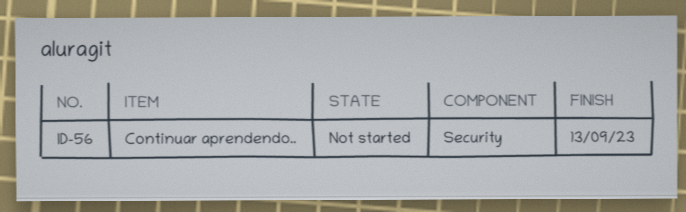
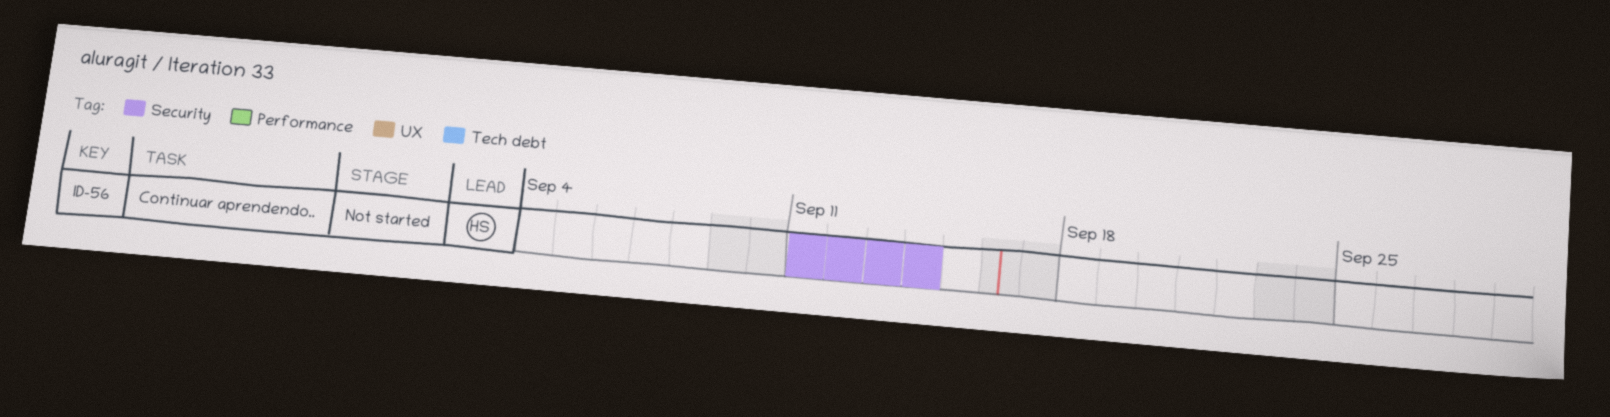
ID-56, due: Sep 13 -> Sep 14

